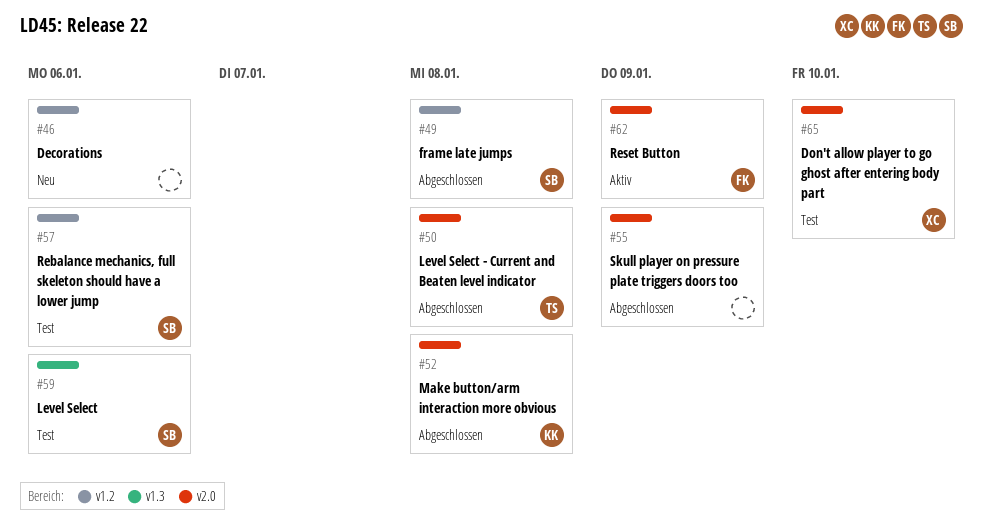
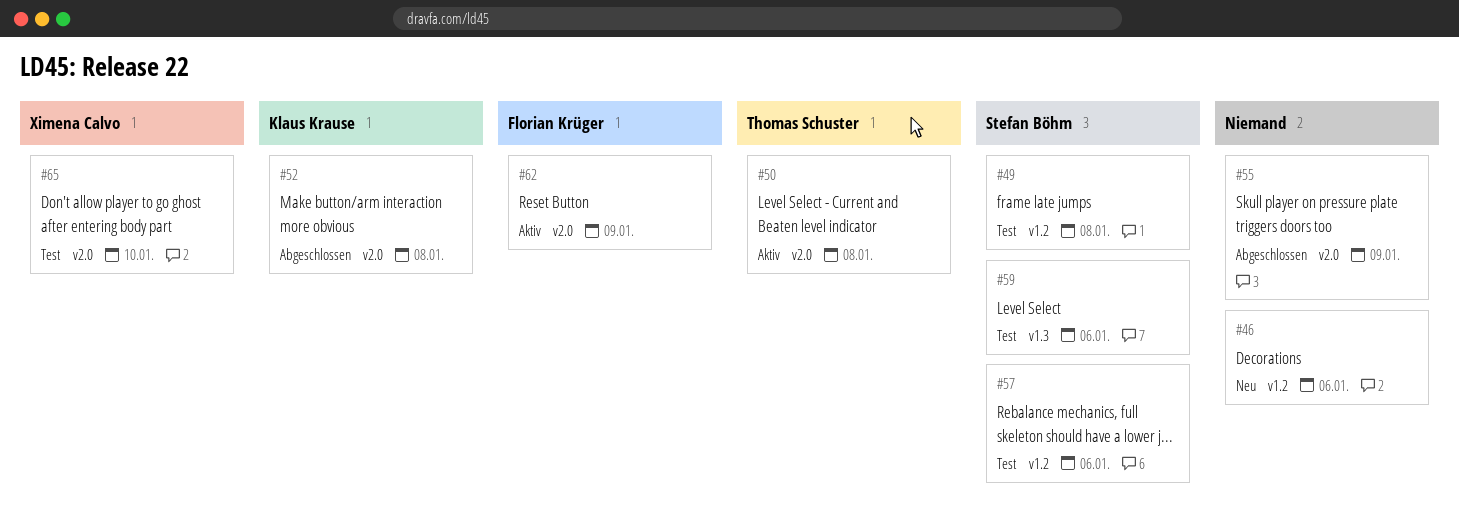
#49, status: Abgeschlossen -> Test
#50, status: Abgeschlossen -> Aktiv

